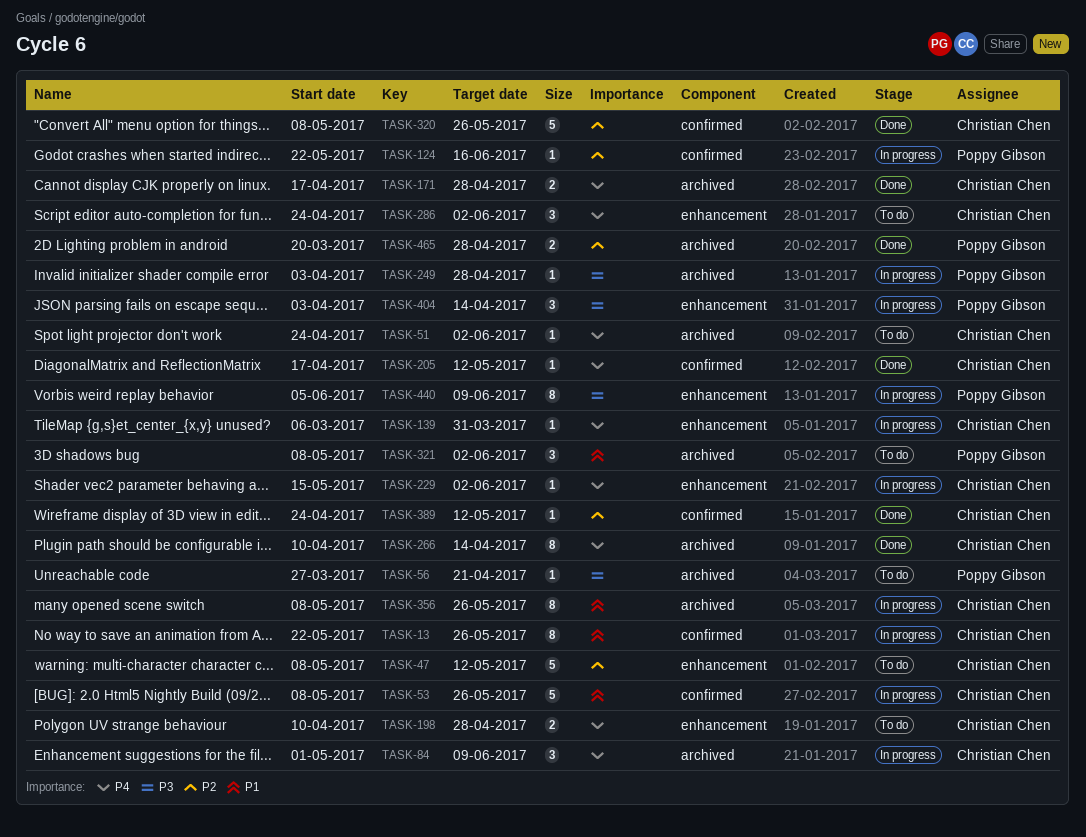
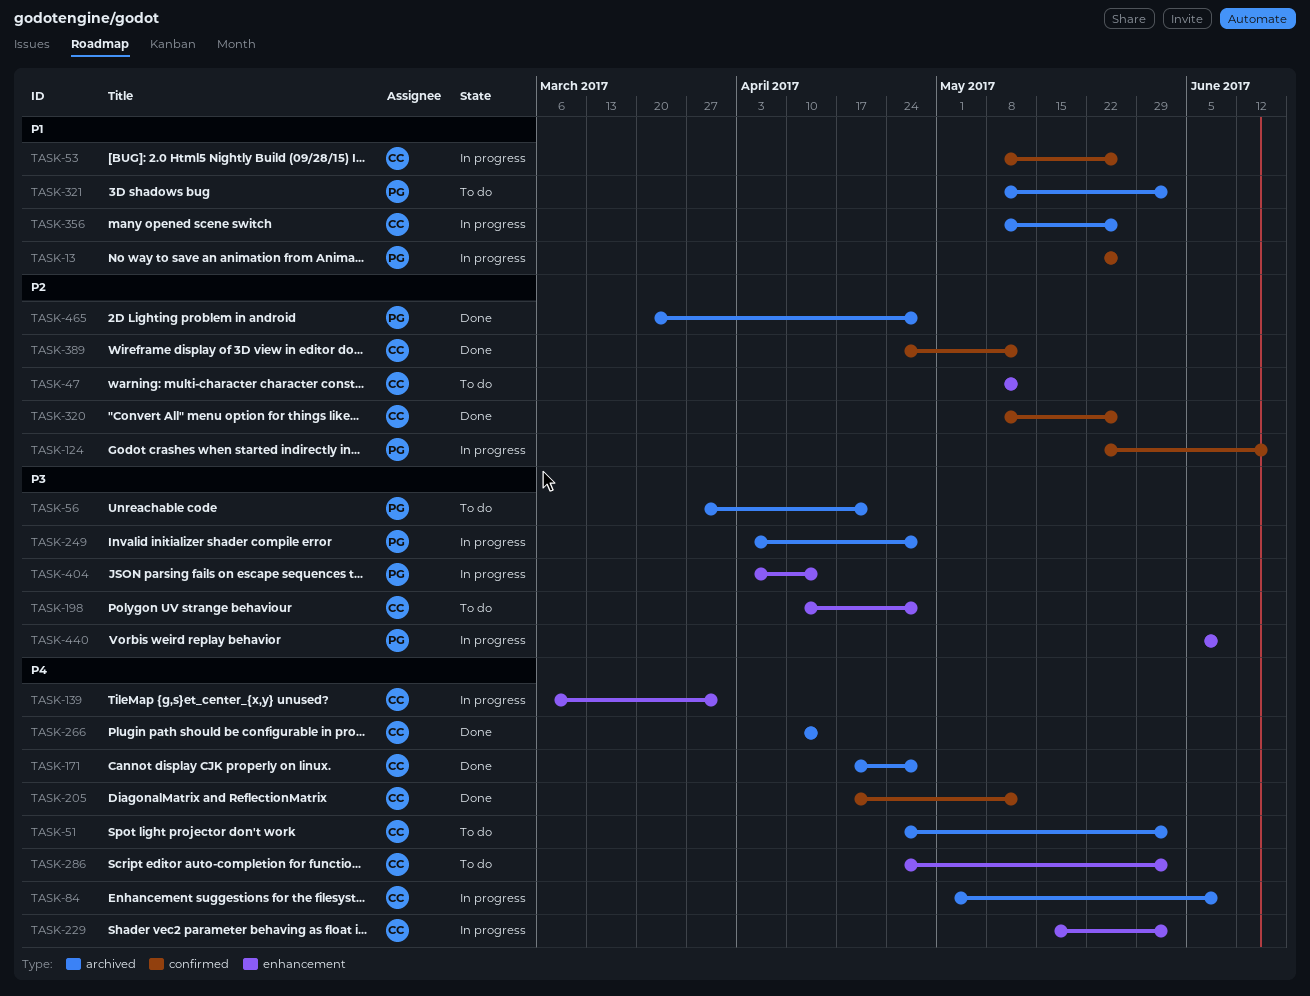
TASK-13, owner: Christian Chen -> Poppy Gibson
TASK-198, priority: P4 -> P3

